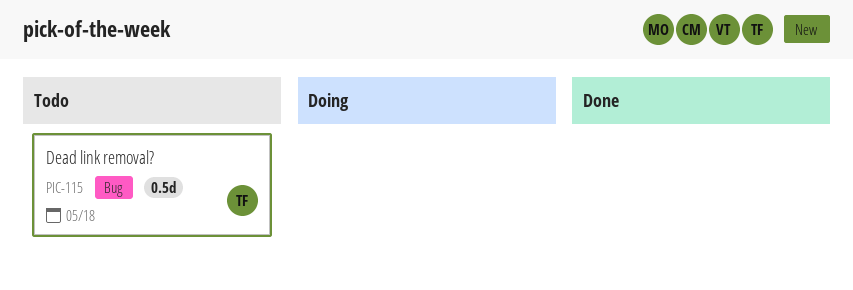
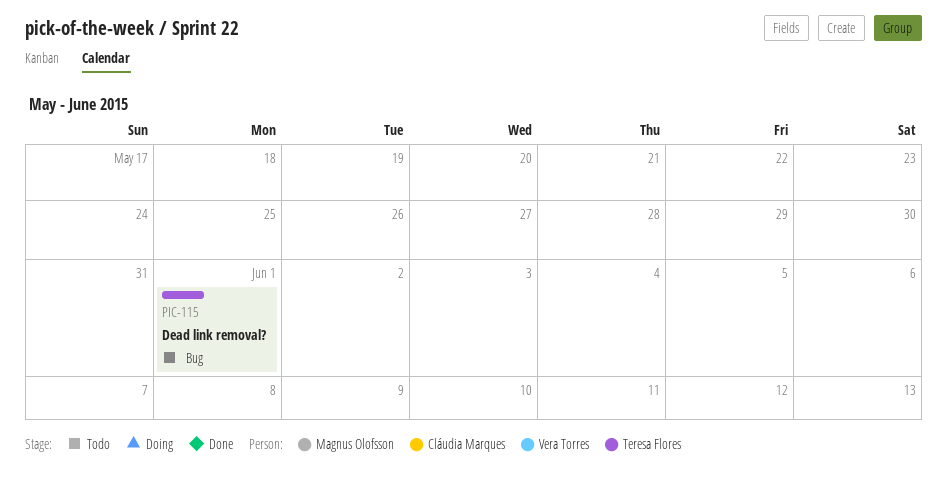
PIC-115, due: May 18 -> Jun 1

